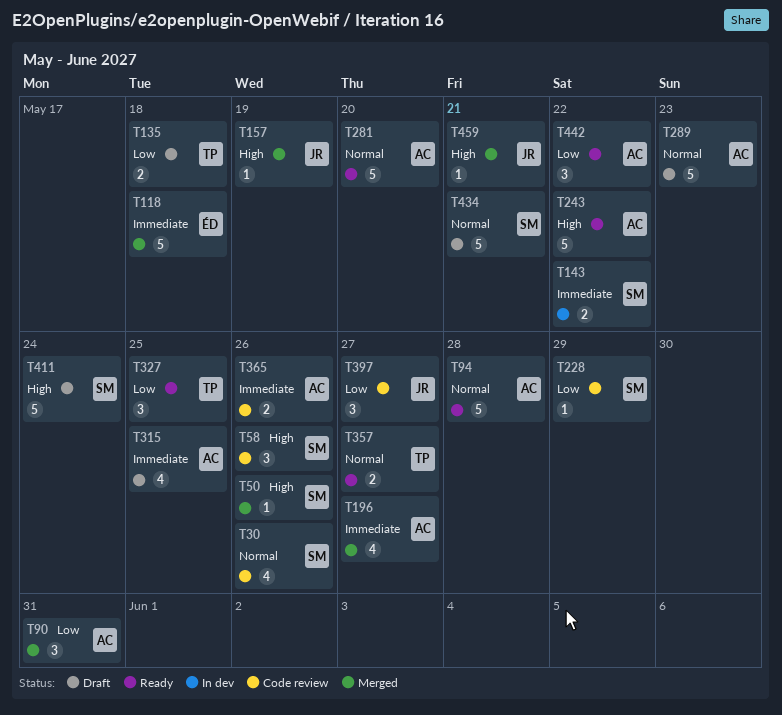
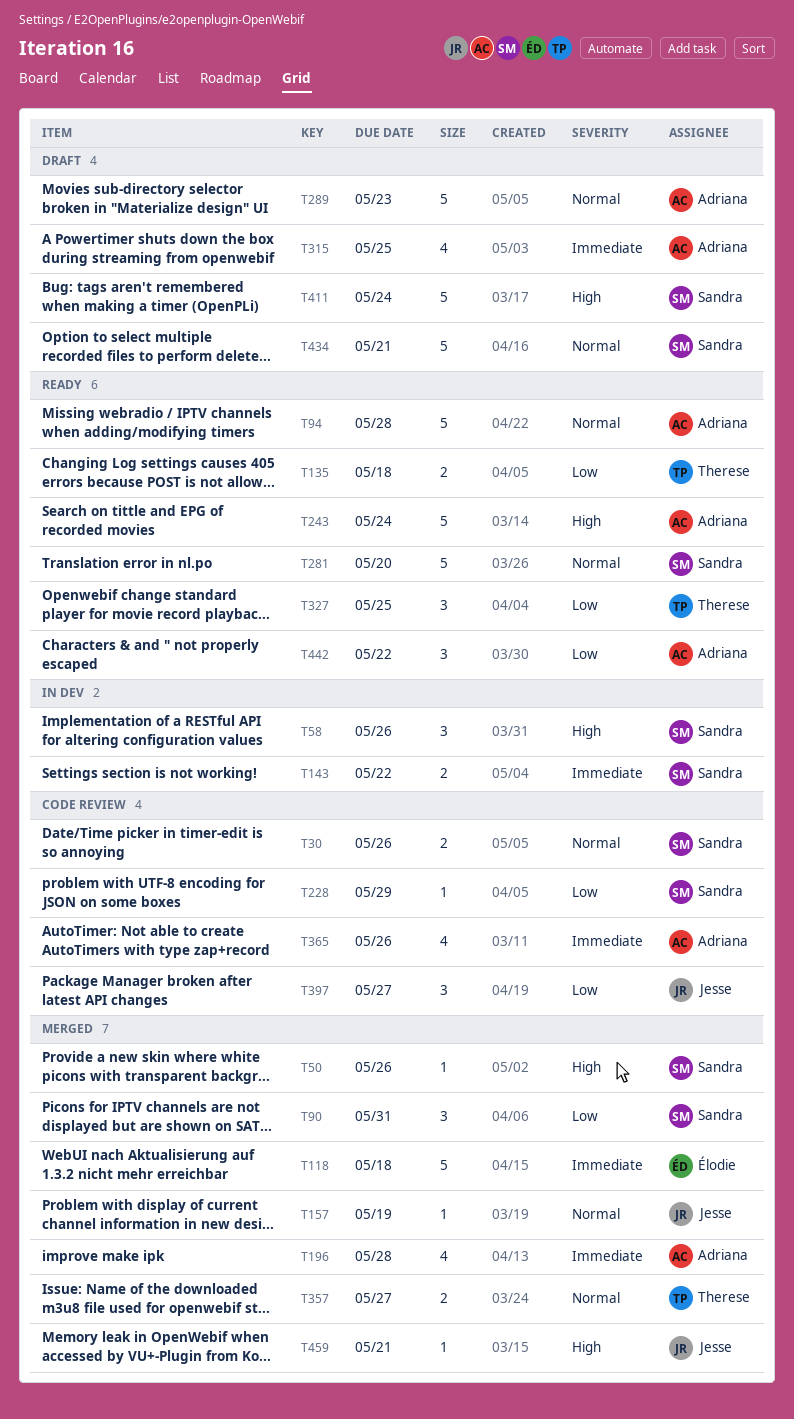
T30, estimate: 4 -> 2
T58, status: Code review -> In dev
T90, owner: Adriana -> Sandra
T135, status: Draft -> Ready
T157, priority: High -> Normal
T196, due: May 27 -> May 28
T243, due: May 22 -> May 24
T281, owner: Adriana -> Sandra
T357, status: Ready -> Merged
T365, estimate: 2 -> 4

